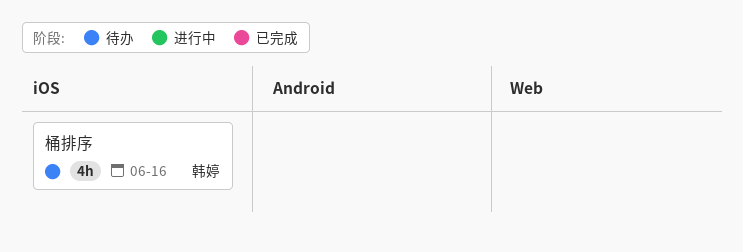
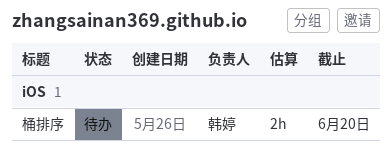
桶排序, estimate: 4h -> 2h
桶排序, due: Jun 16 -> Jun 20

